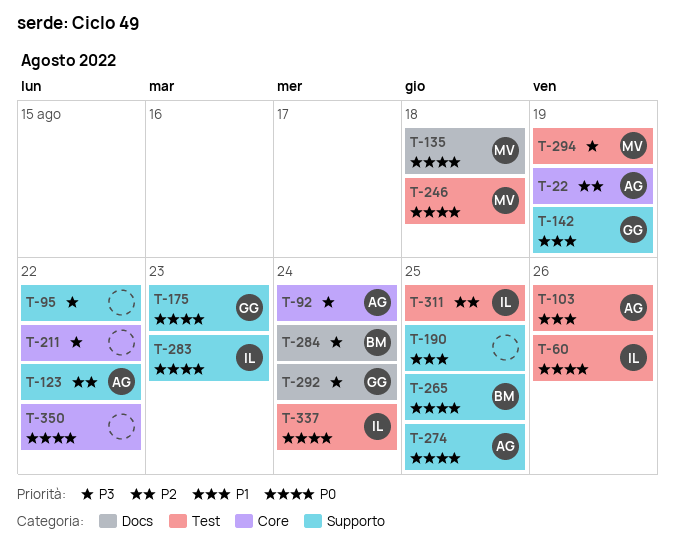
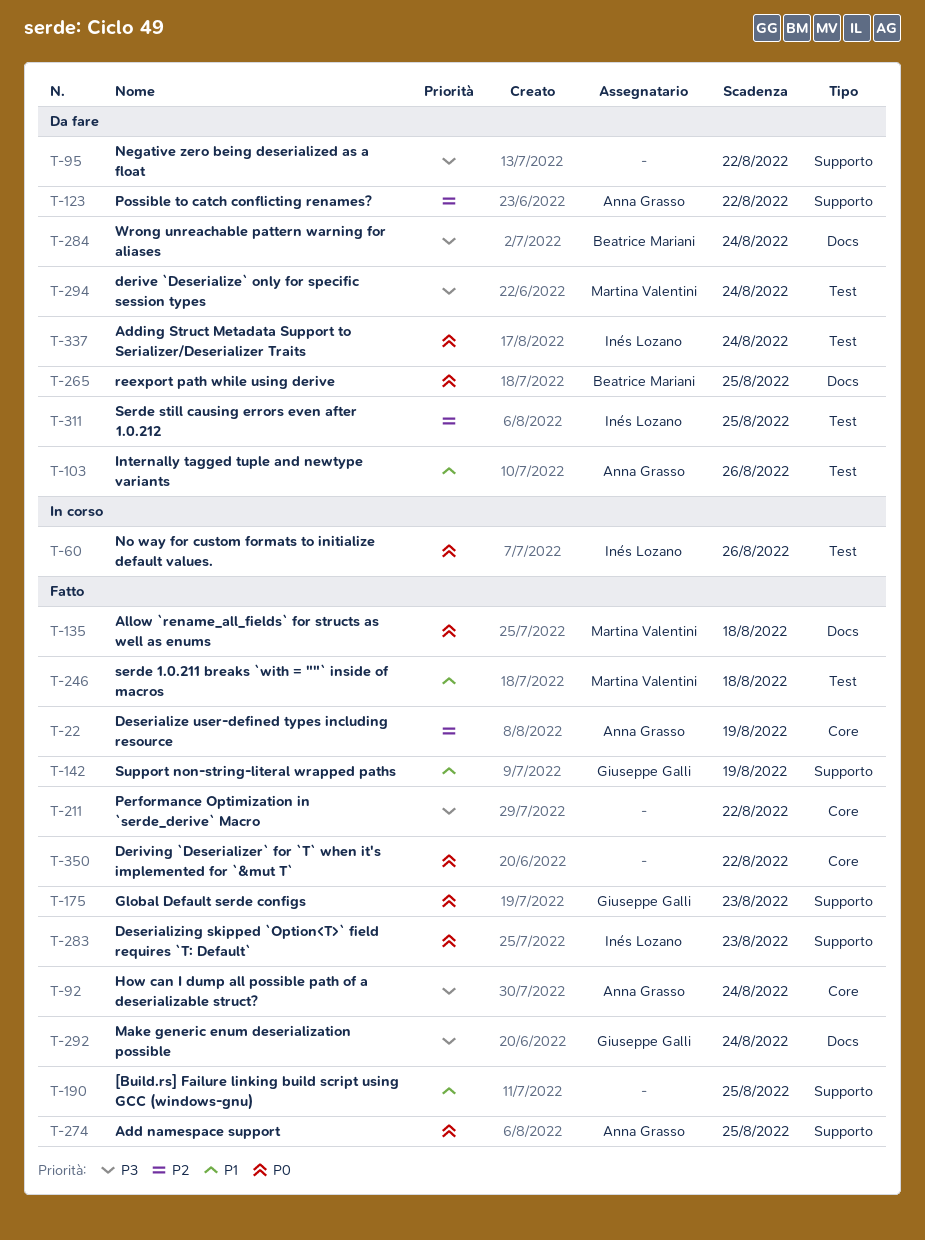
T-246, priority: P0 -> P1
T-265, label: Supporto -> Docs
T-294, due: Aug 19 -> Aug 24

